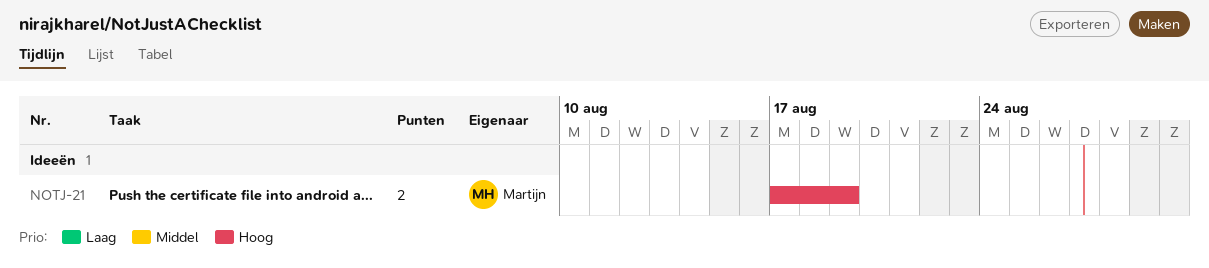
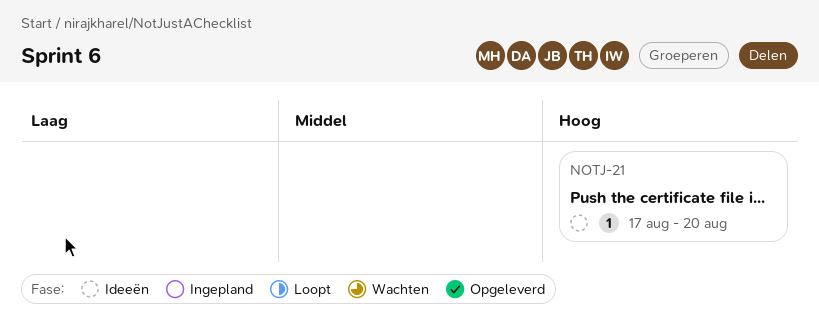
NOTJ-21, estimate: 2 -> 1
NOTJ-21, due: Aug 19 -> Aug 20

